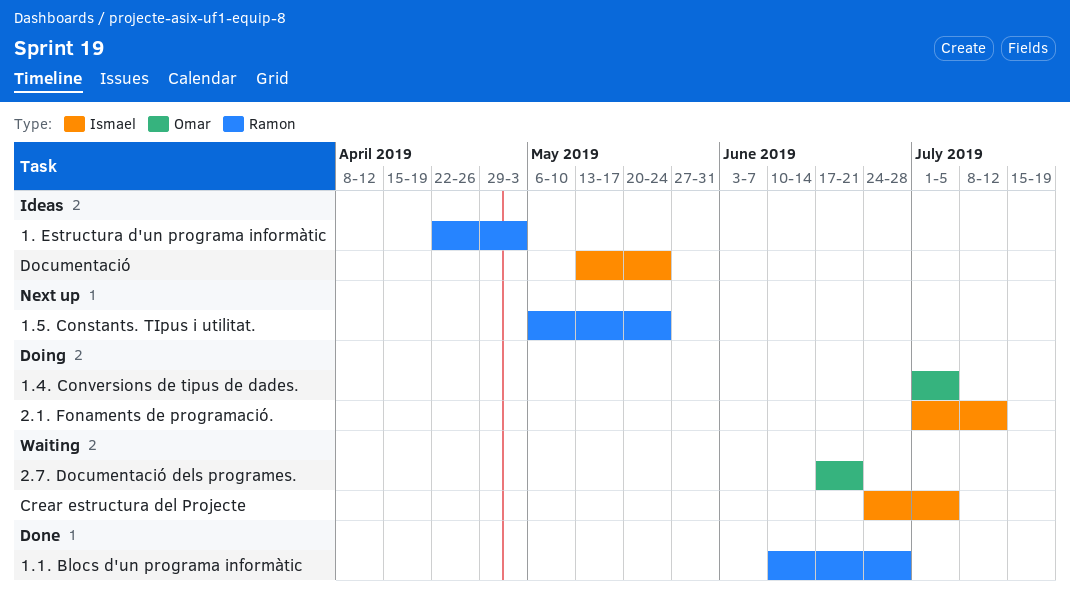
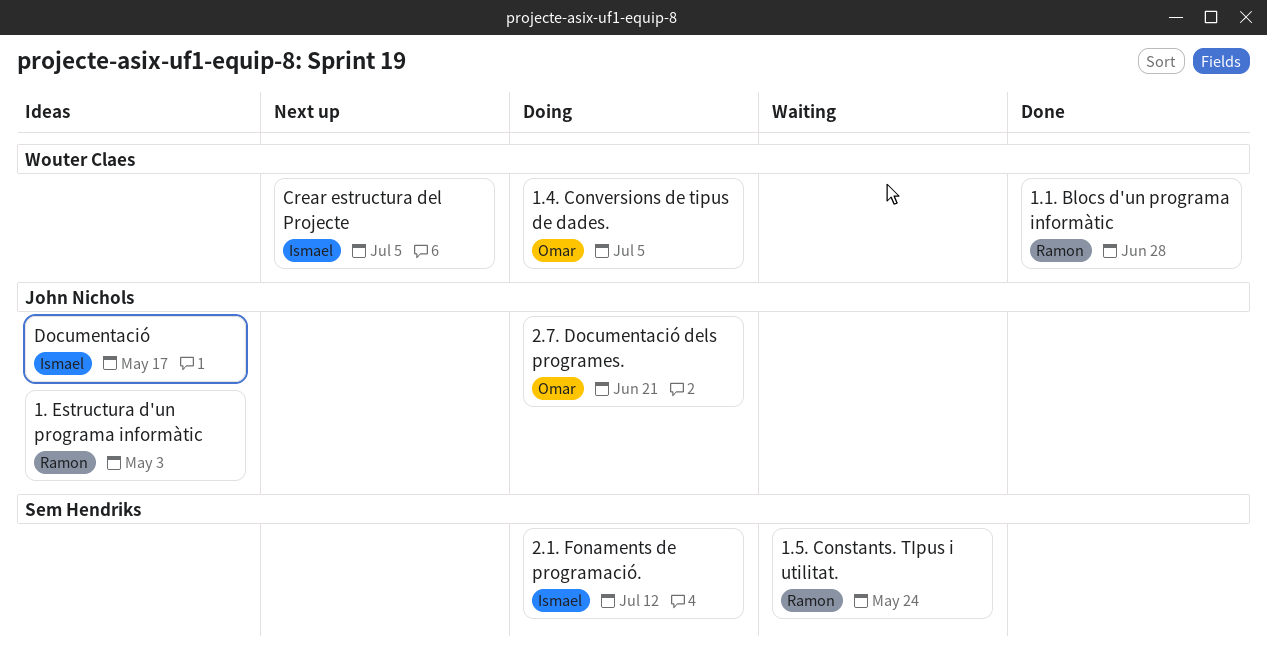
1.5. Constants. TIpus i utilitat., status: Next up -> Waiting
2.7. Documentació dels programes., status: Waiting -> Doing
Crear estructura del Projecte, status: Waiting -> Next up
Documentació, due: May 24 -> May 17

